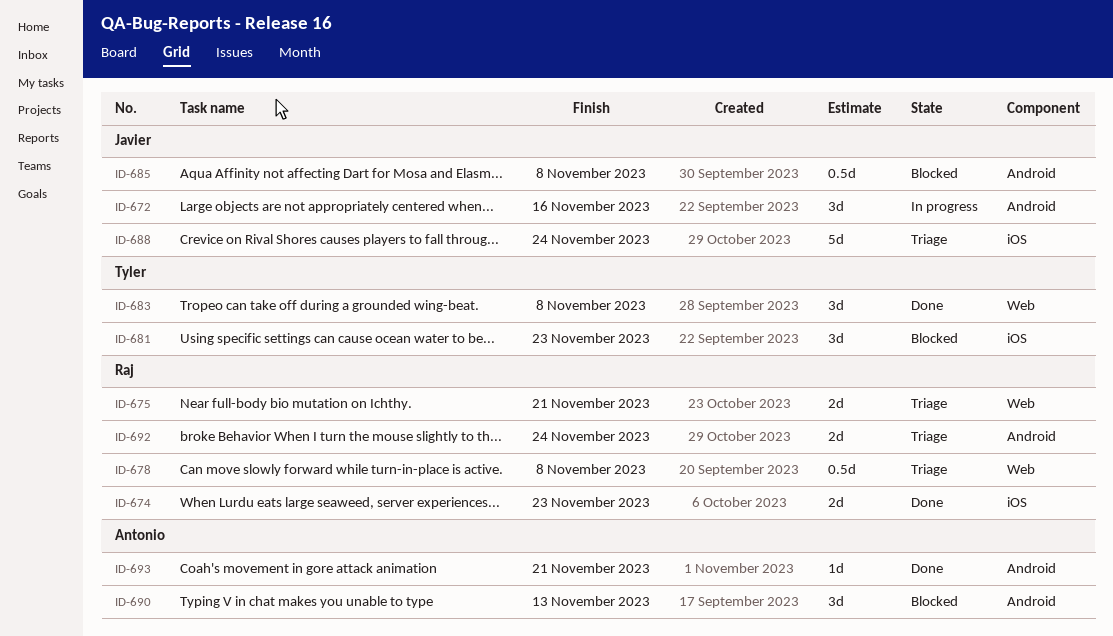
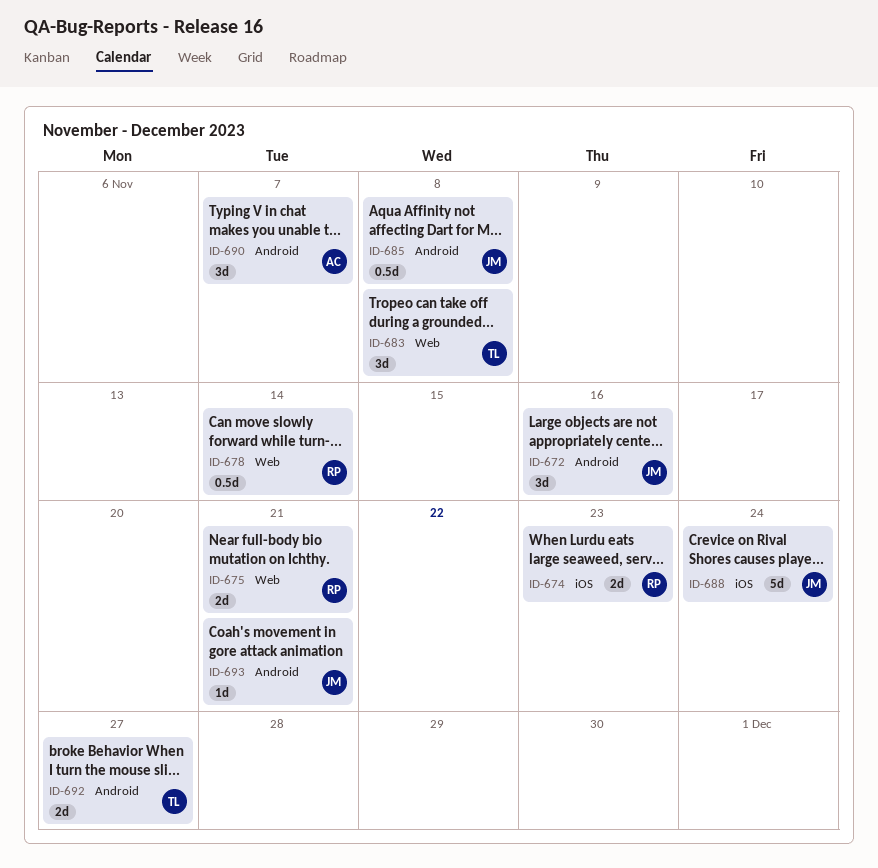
ID-678, due: Nov 8 -> Nov 14
ID-681: present -> none
ID-690, due: Nov 13 -> Nov 7
ID-692, owner: Raj -> Tyler
ID-692, due: Nov 24 -> Nov 27
ID-693, owner: Antonio -> Javier

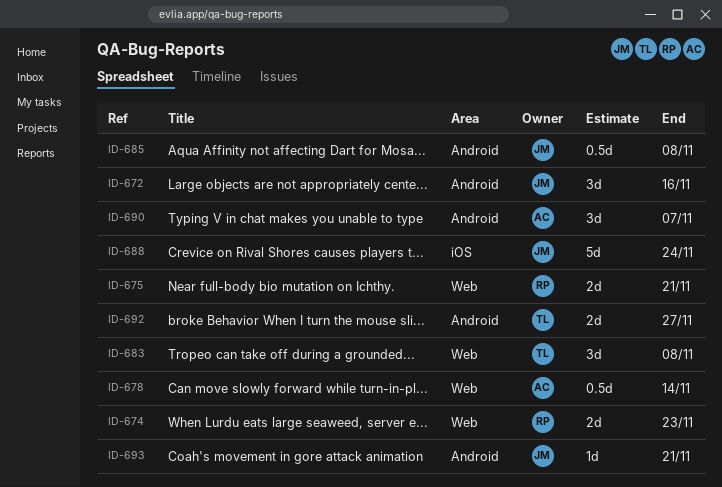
ID-674, label: iOS -> Web
ID-678, owner: RP -> AC

